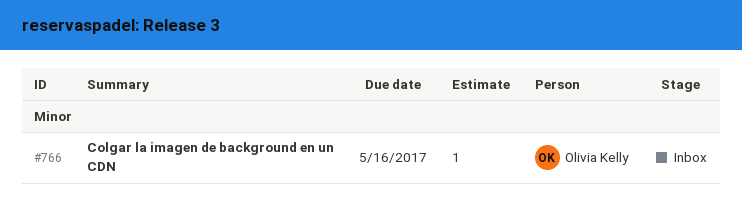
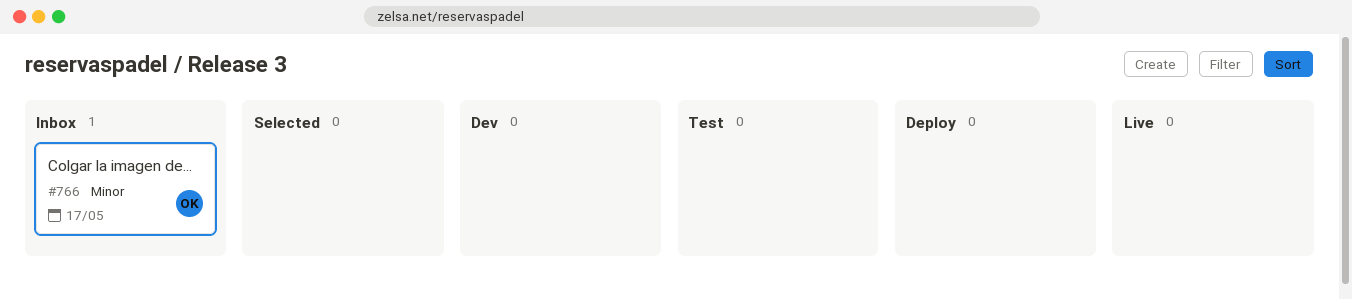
#766, due: May 16 -> May 17

